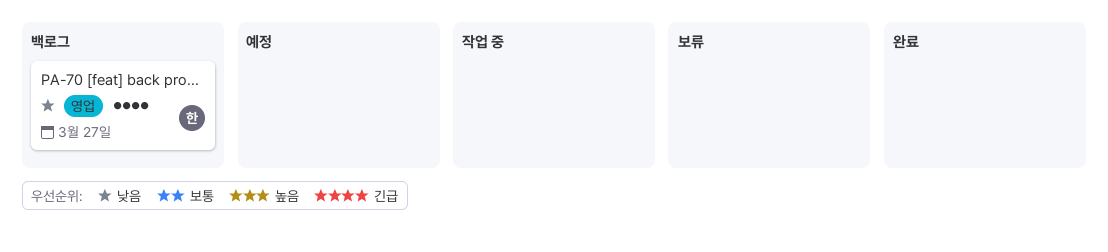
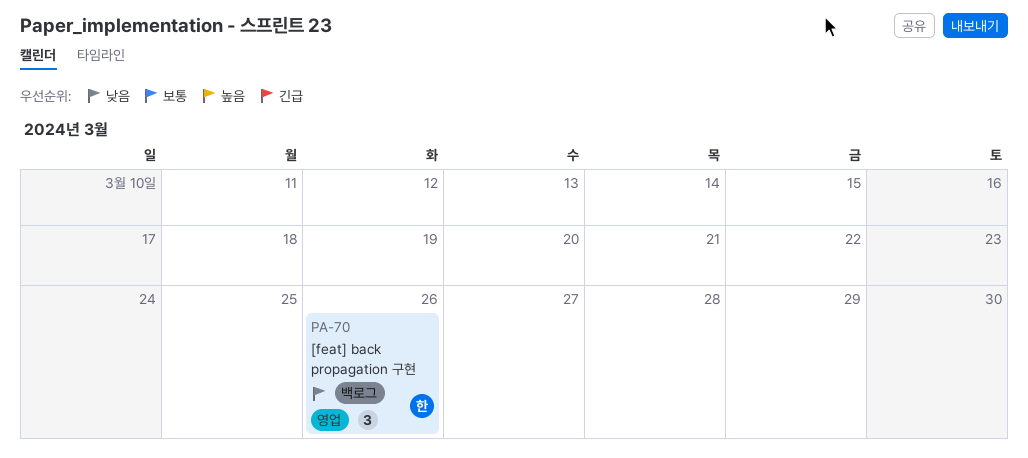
PA-70, estimate: 4 -> 3
PA-70, due: Mar 27 -> Mar 26

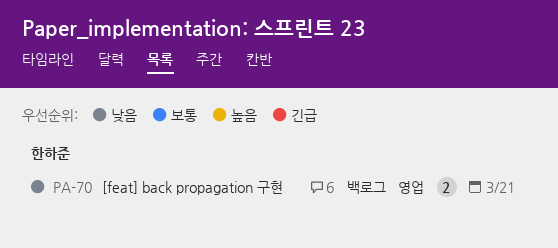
PA-70, estimate: 3 -> 2
PA-70, due: Mar 26 -> Mar 21

